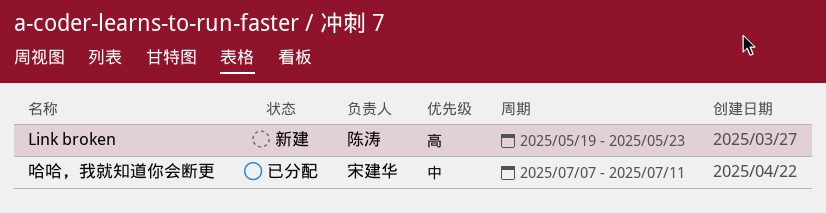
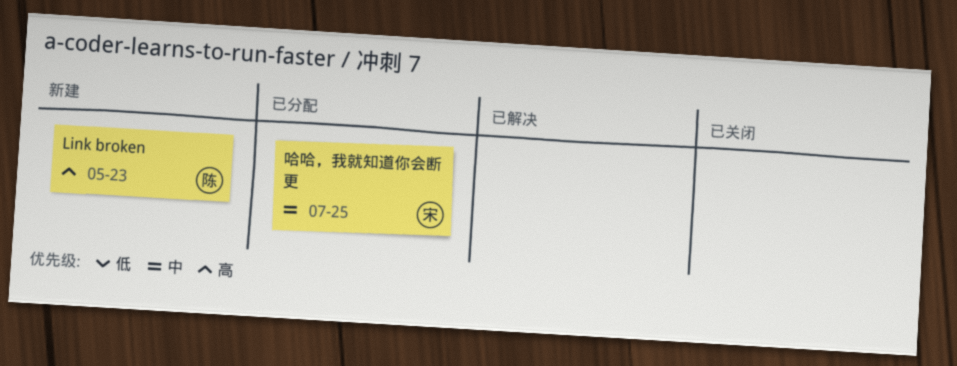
哈哈，我就知道你会断更, due: Jul 11 -> Jul 25

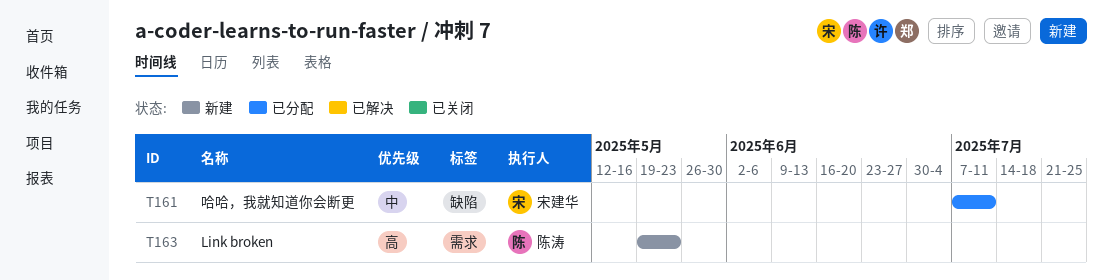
哈哈，我就知道你会断更, due: Jul 25 -> Jul 11

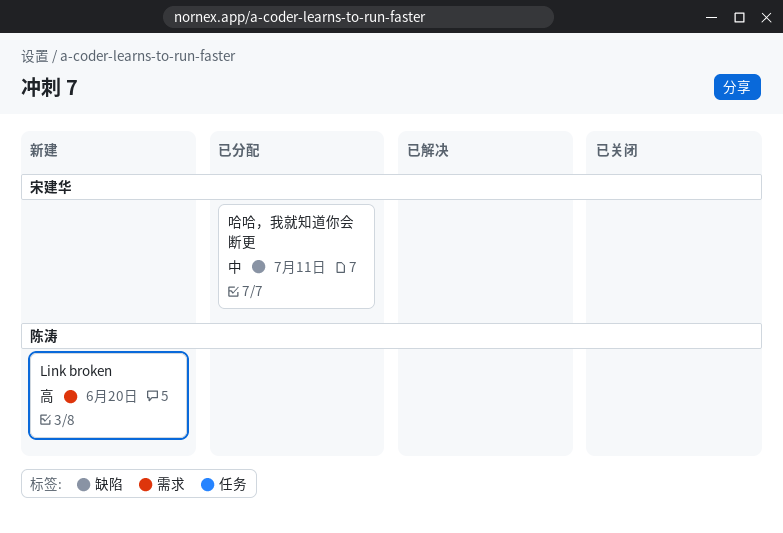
Link broken, due: May 23 -> Jun 20

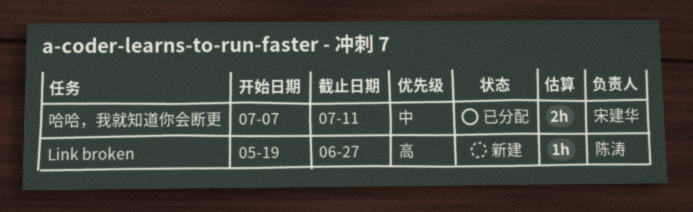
Link broken, due: Jun 20 -> Jun 27

